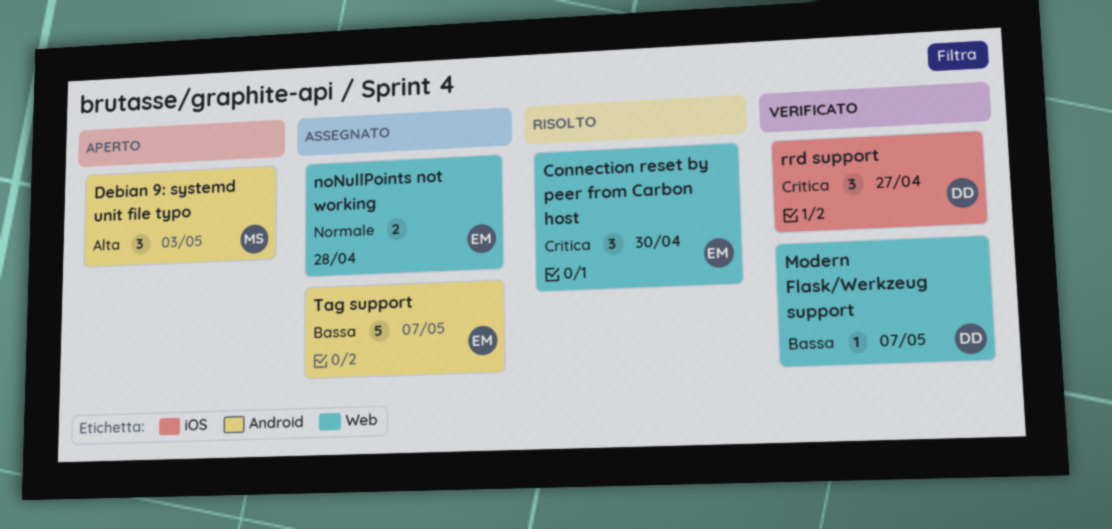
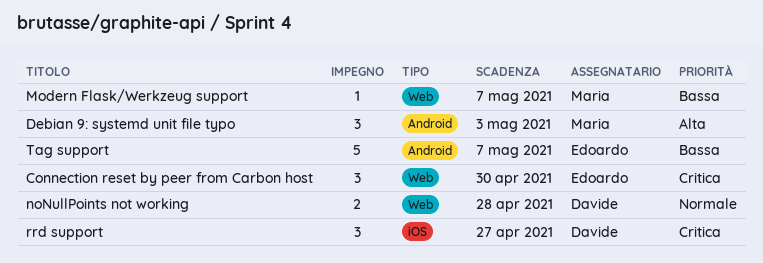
Modern Flask/Werkzeug support, owner: Davide -> Maria
noNullPoints not working, owner: Edoardo -> Davide

